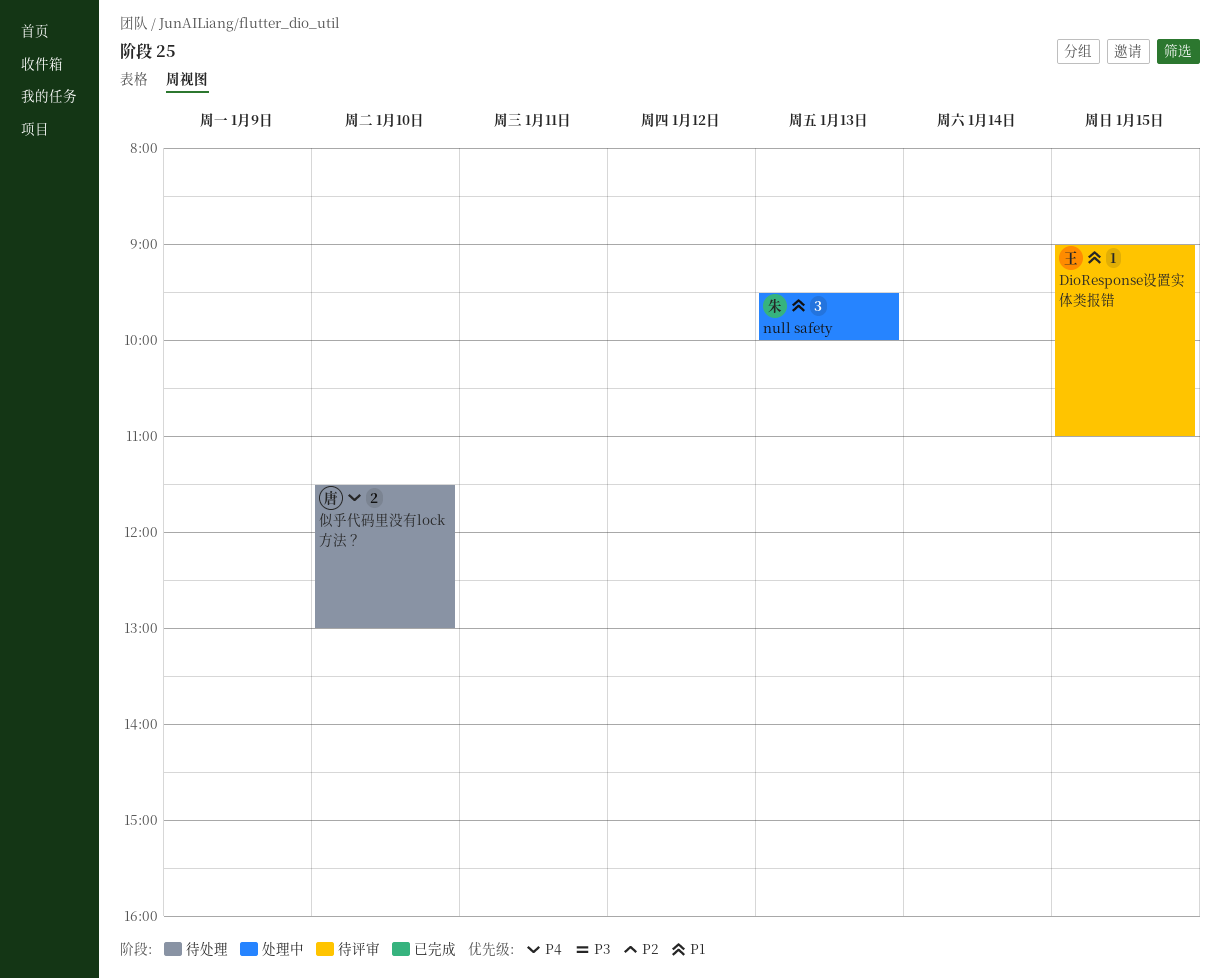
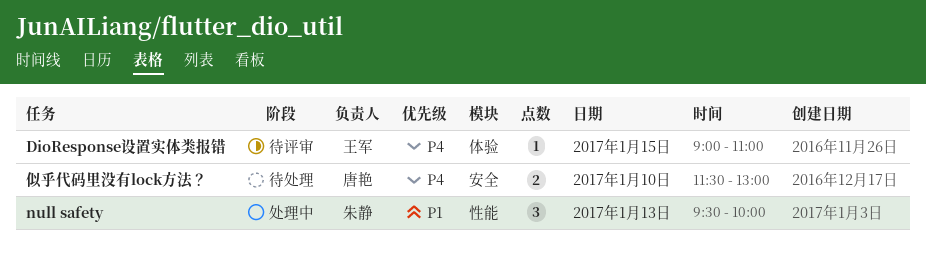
DioResponse设置实体类报错, priority: P1 -> P4

